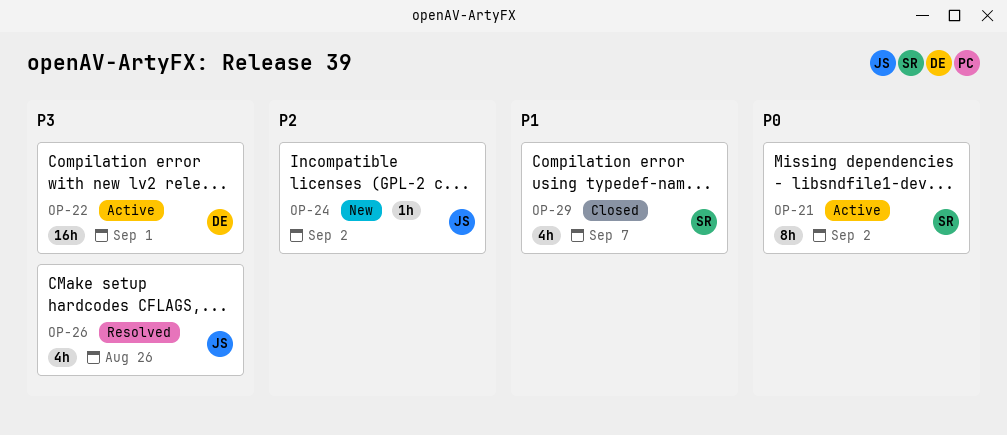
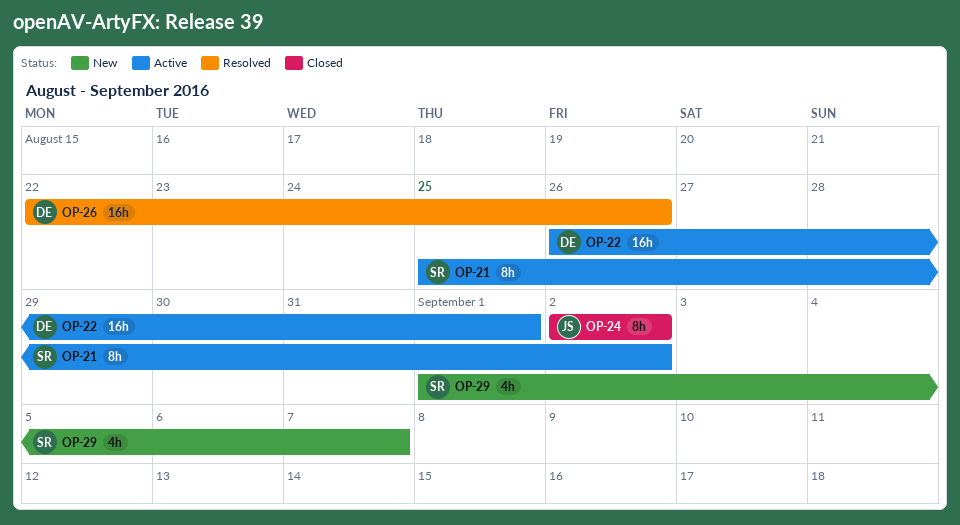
OP-24, status: New -> Closed
OP-24, estimate: 1h -> 8h
OP-26, owner: JS -> DE
OP-26, estimate: 4h -> 16h
OP-29, status: Closed -> New

